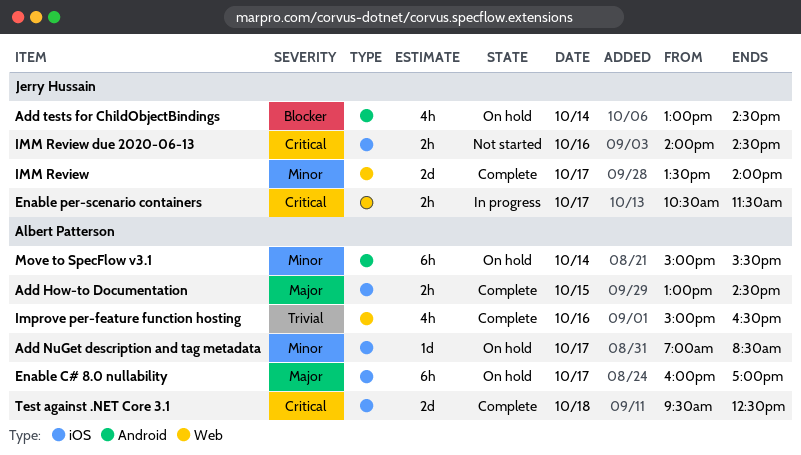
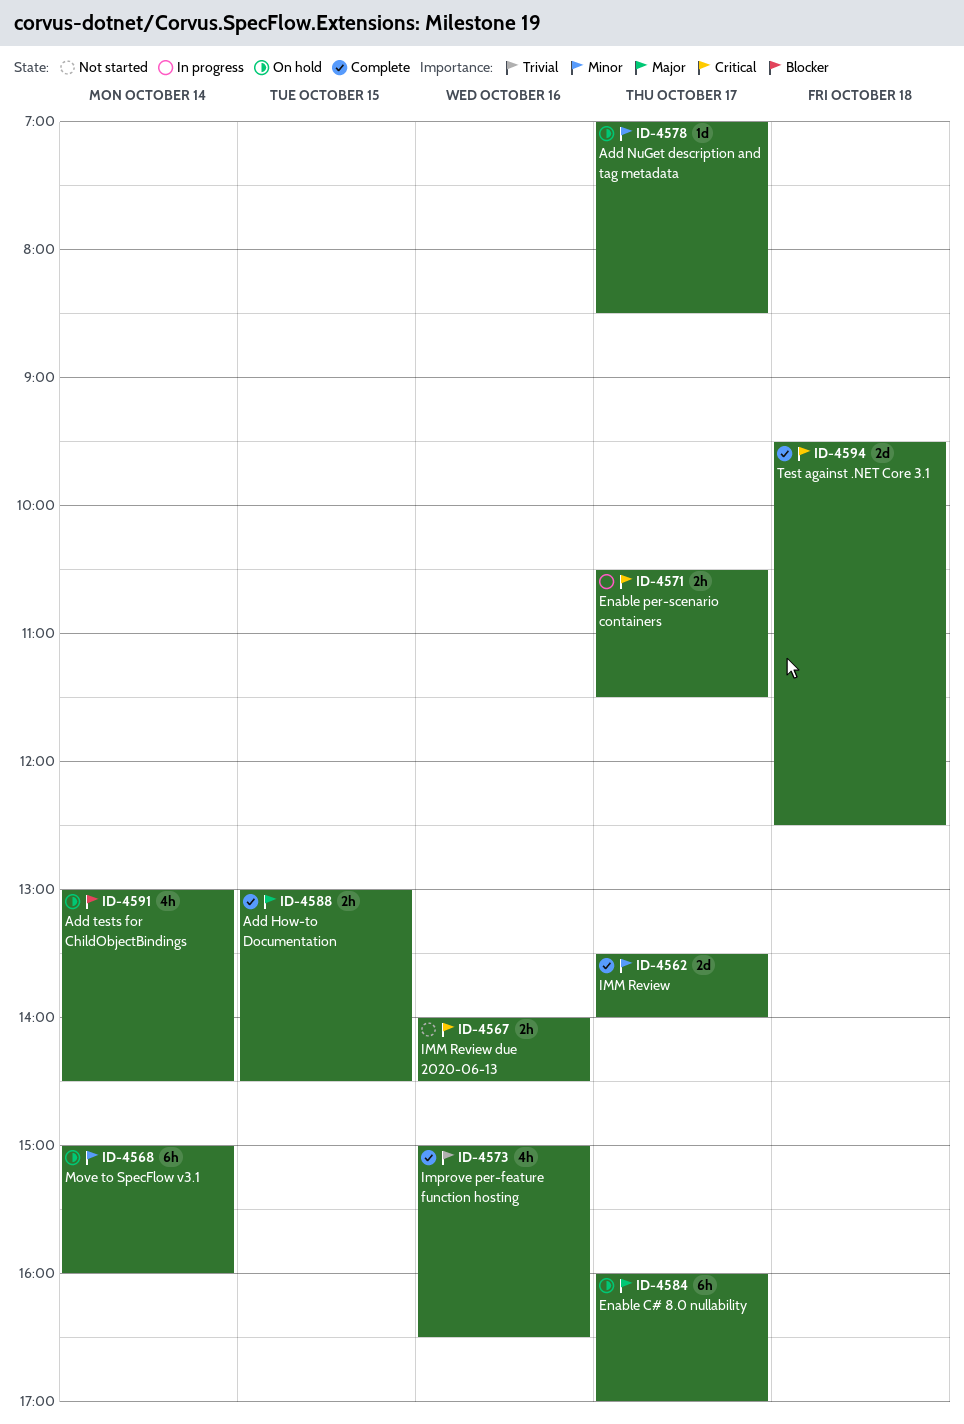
Move to SpecFlow v3.1, ends: 15:30 -> 16:00

